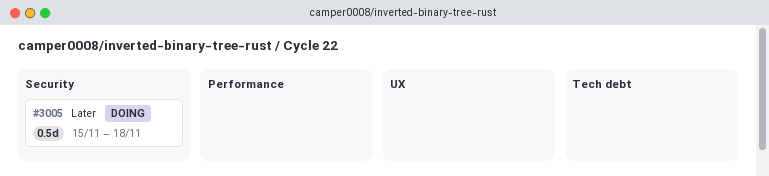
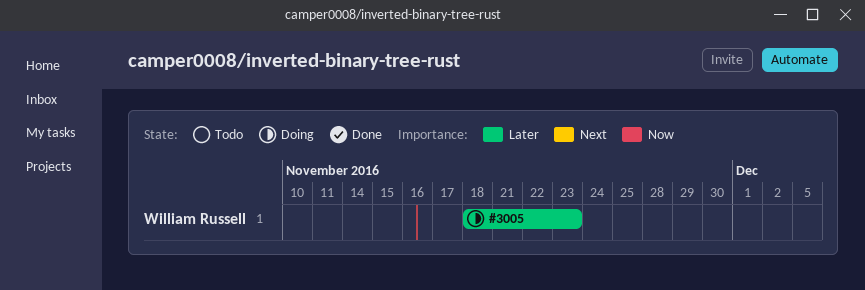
#3005, start: Nov 15 -> Nov 18
#3005, due: Nov 18 -> Nov 23

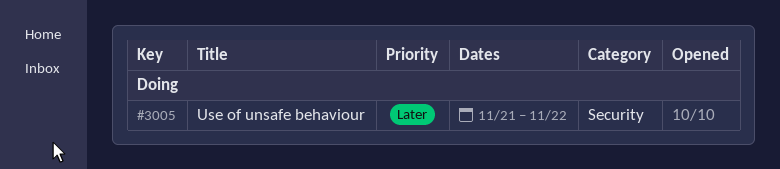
#3005, start: Nov 18 -> Nov 21
#3005, due: Nov 23 -> Nov 22

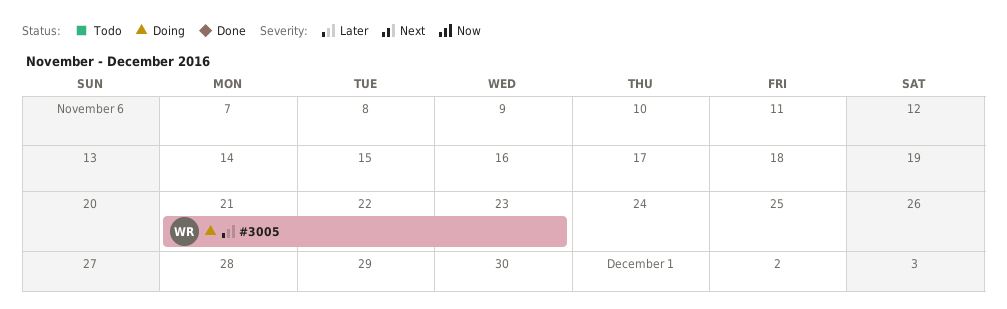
#3005, due: Nov 22 -> Nov 23

